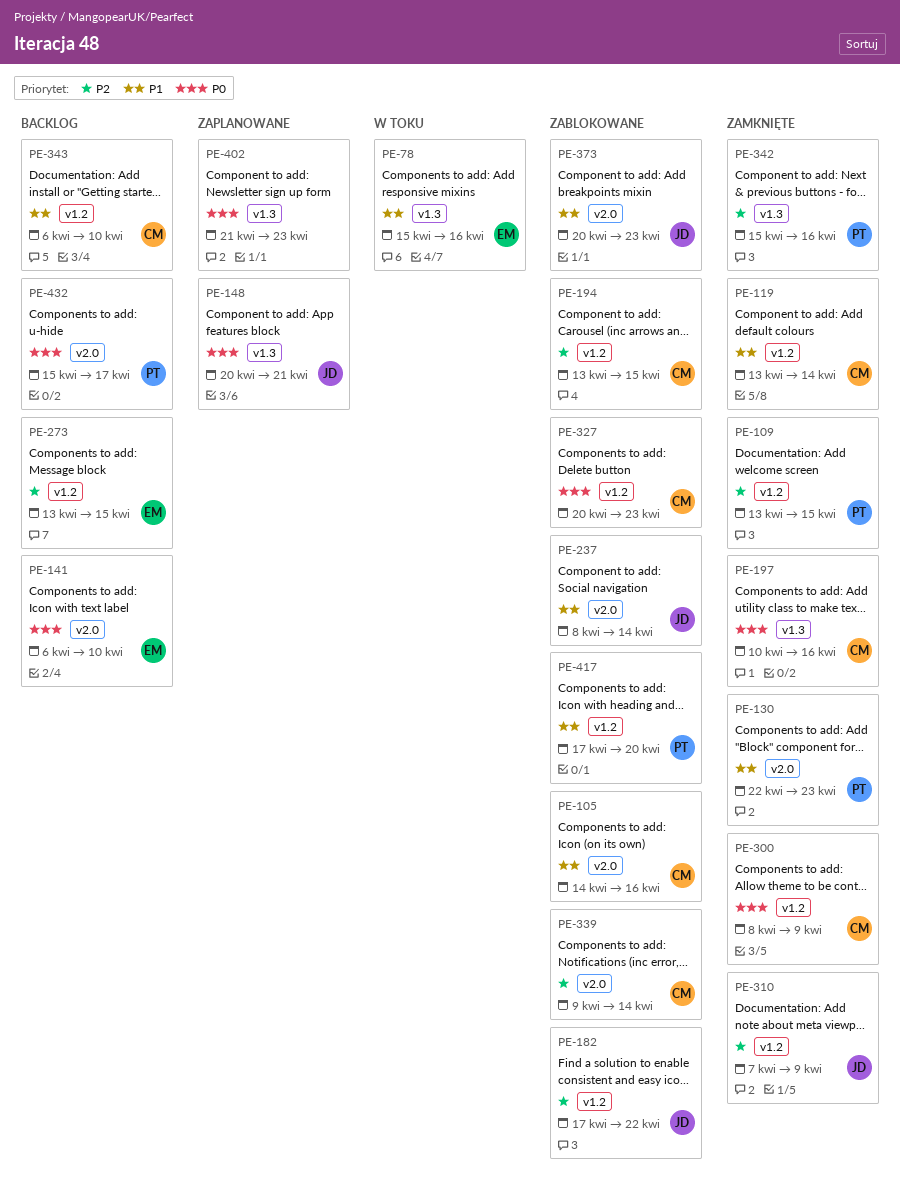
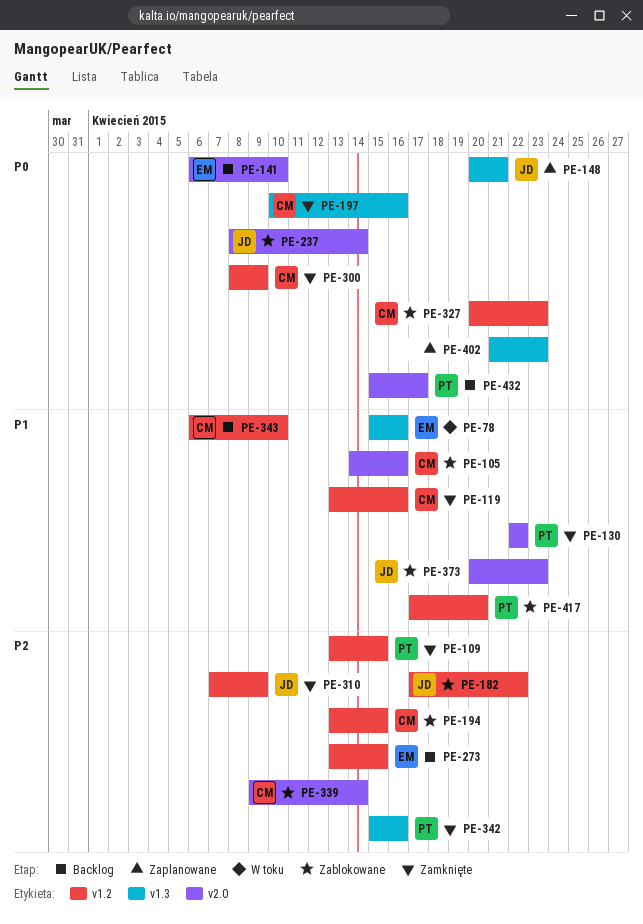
PE-119, due: Apr 14 -> Apr 16
PE-130, due: Apr 23 -> Apr 22
PE-237, priority: P1 -> P0

